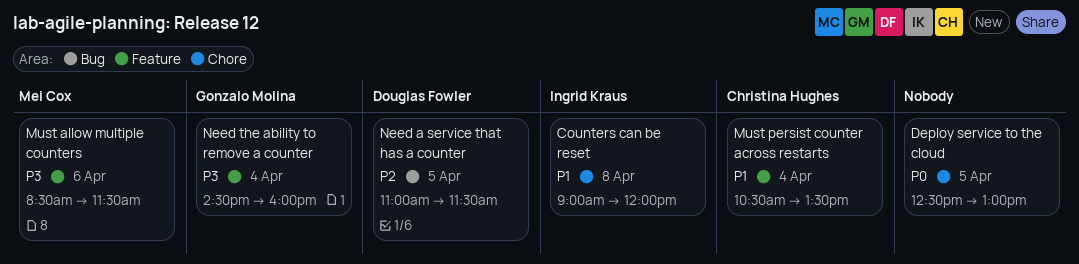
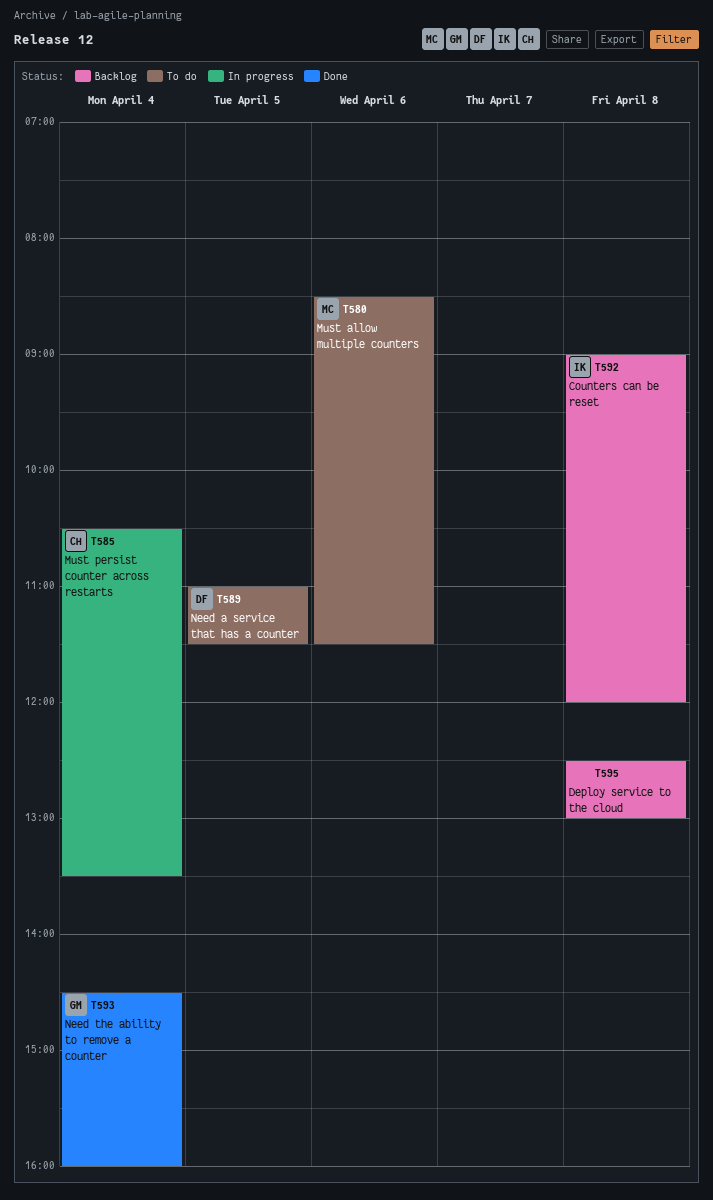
Deploy service to the cloud, day: Apr 5 -> Apr 8

